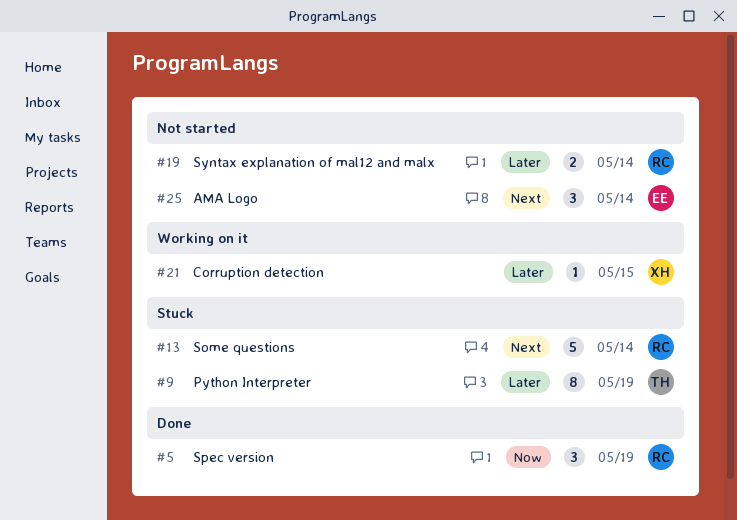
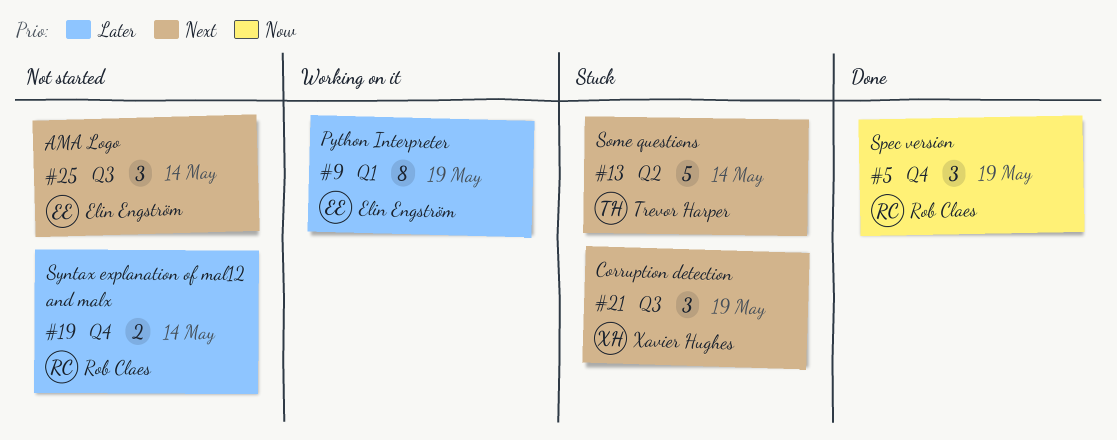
#9, status: Stuck -> Working on it
#9, owner: Trevor Harper -> Elin Engström
#13, owner: Rob Claes -> Trevor Harper
#21, status: Working on it -> Stuck
#21, priority: Later -> Next
#21, estimate: 1 -> 3
#21, due: May 15 -> May 19

